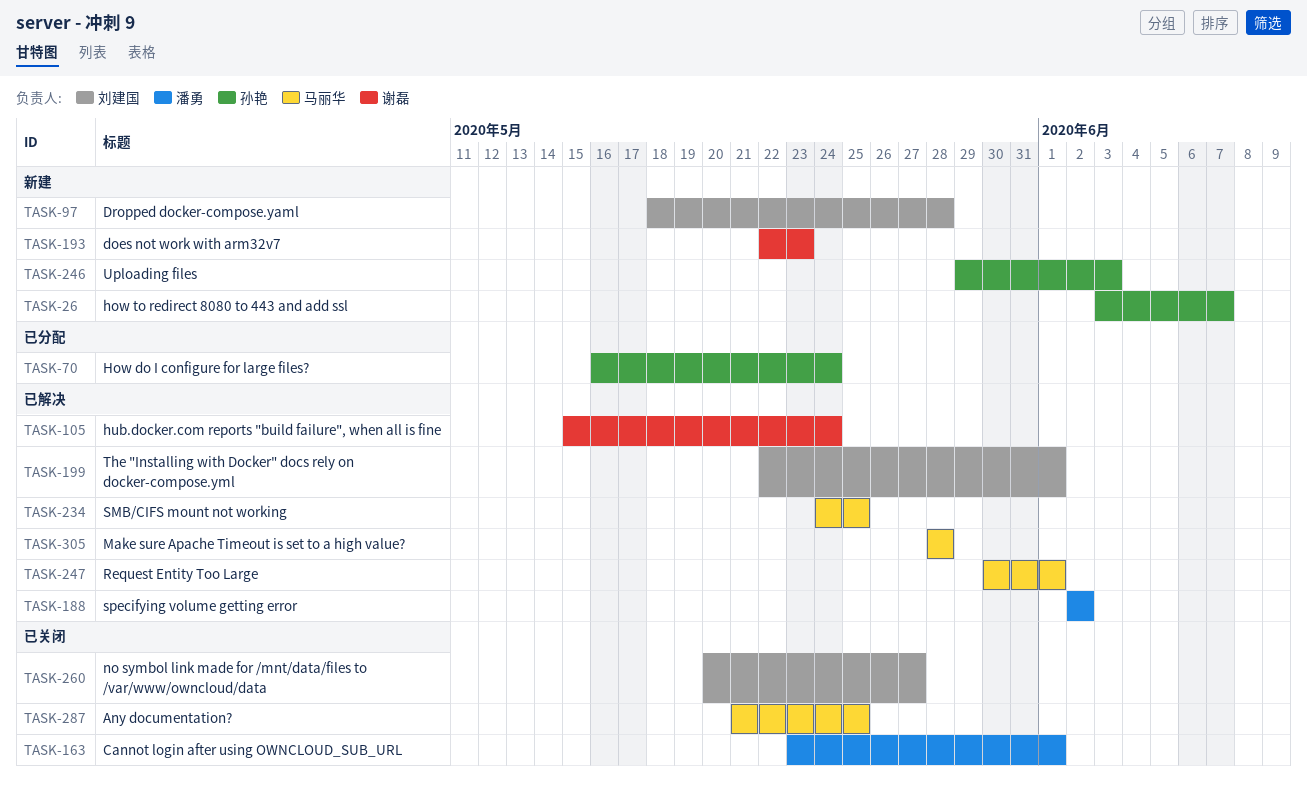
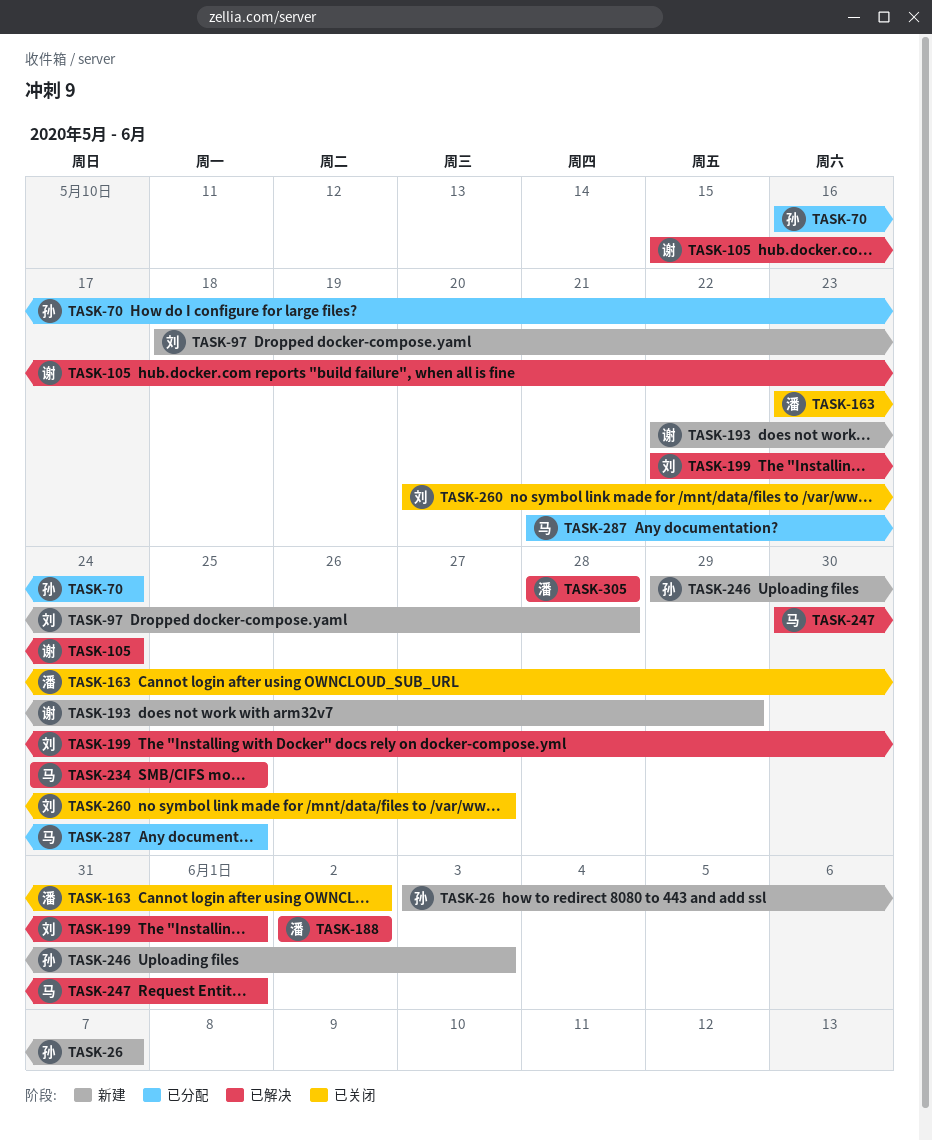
TASK-163, due: Jun 1 -> Jun 2
TASK-193, due: May 23 -> May 29
TASK-287, status: 已关闭 -> 已分配
TASK-305, owner: 马丽华 -> 潘勇

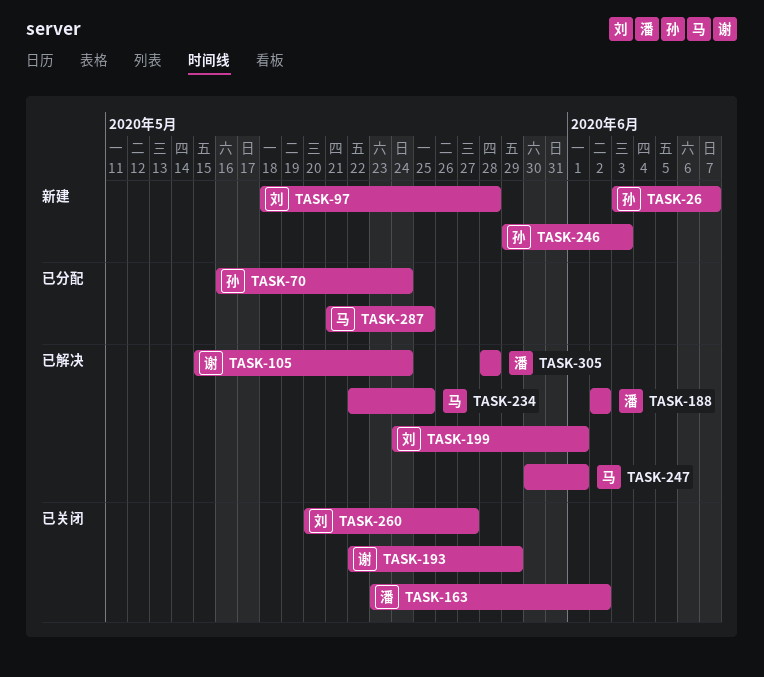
TASK-193, status: 新建 -> 已关闭
TASK-199, start: May 22 -> May 24
TASK-234, start: May 24 -> May 22

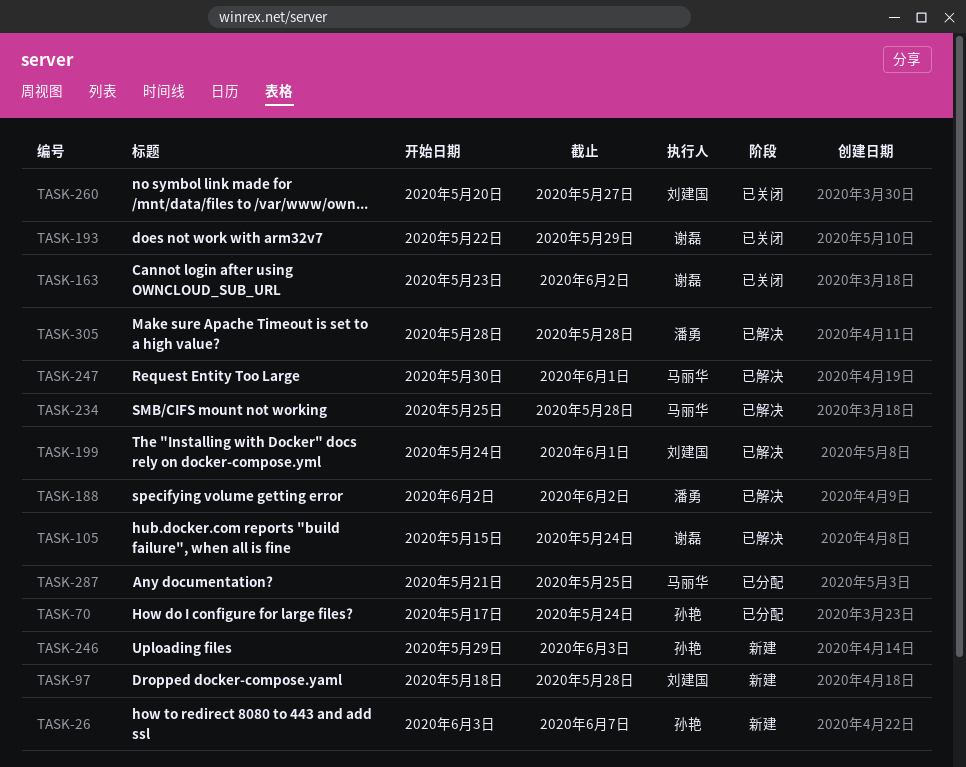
TASK-70, start: May 16 -> May 17
TASK-163, owner: 潘勇 -> 谢磊
TASK-234, start: May 22 -> May 25
TASK-234, due: May 25 -> May 28

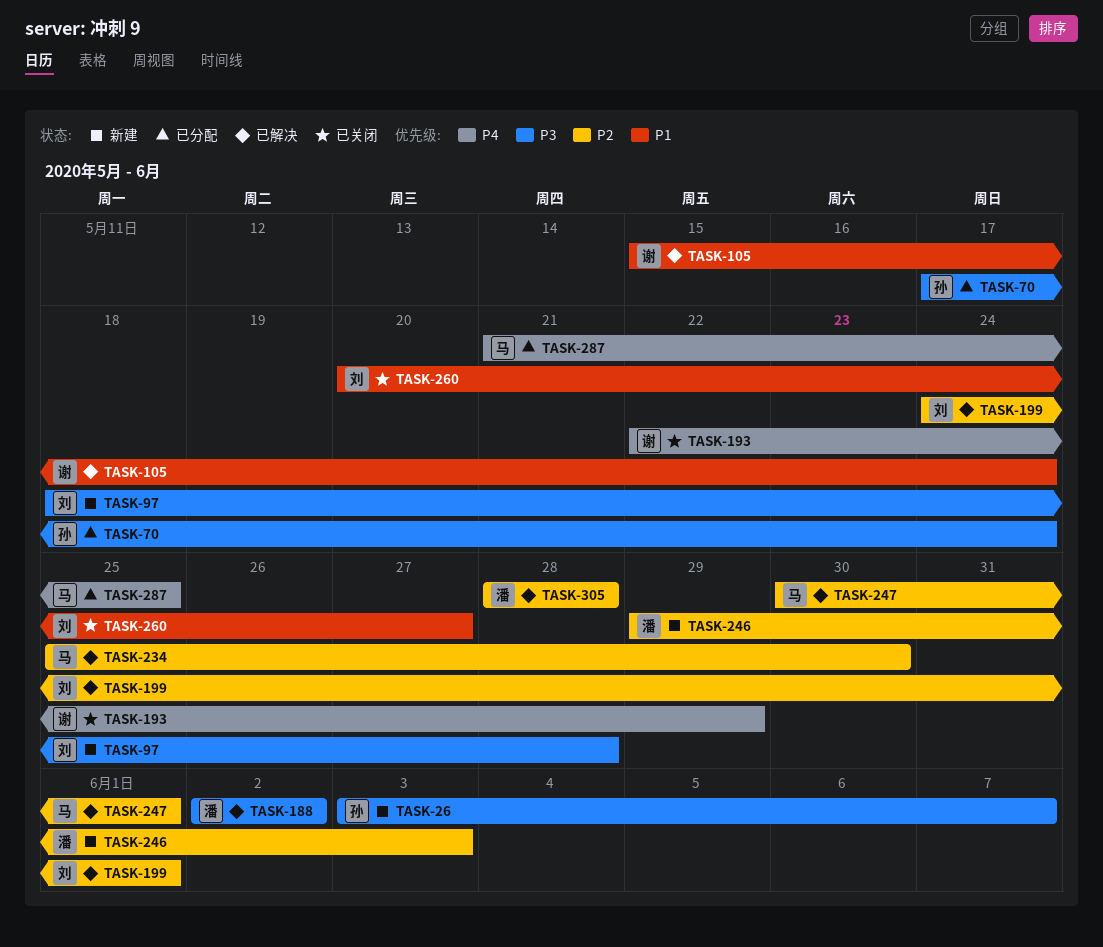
TASK-163: present -> none
TASK-234, due: May 28 -> May 30
TASK-246, owner: 孙艳 -> 潘勇

